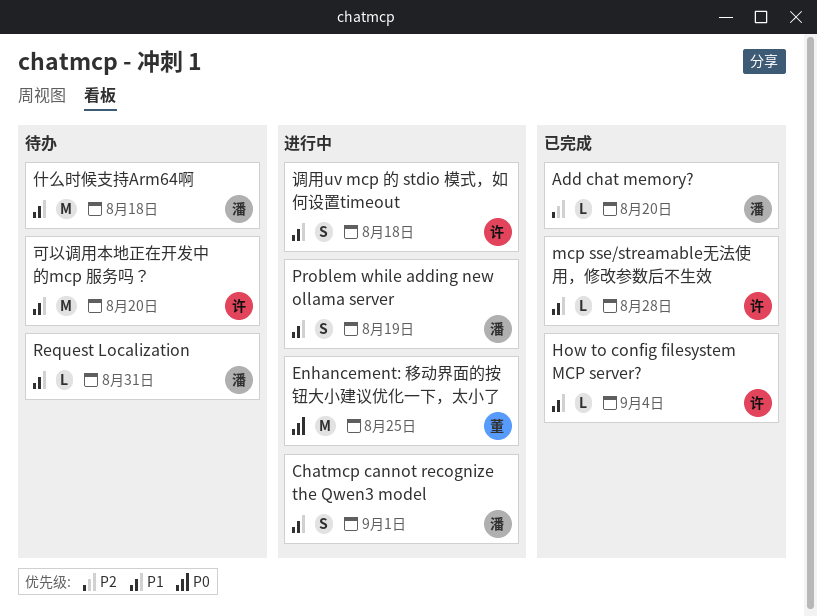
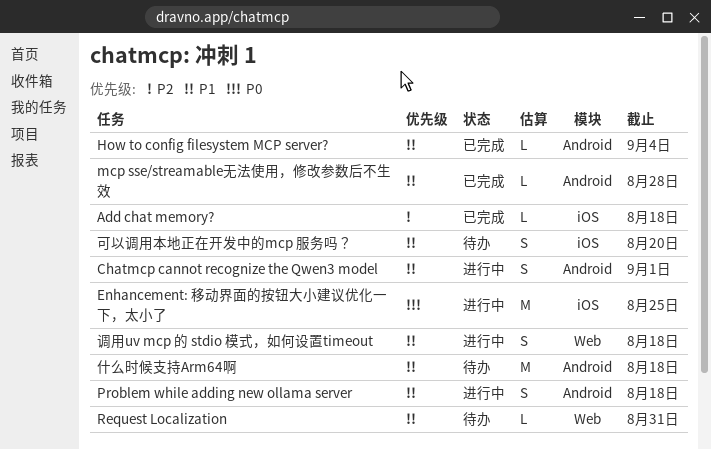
Add chat memory?, due: Aug 20 -> Aug 18
Problem while adding new ollama server, due: Aug 19 -> Aug 18
可以调用本地正在开发中的mcp 服务吗？, estimate: M -> S

